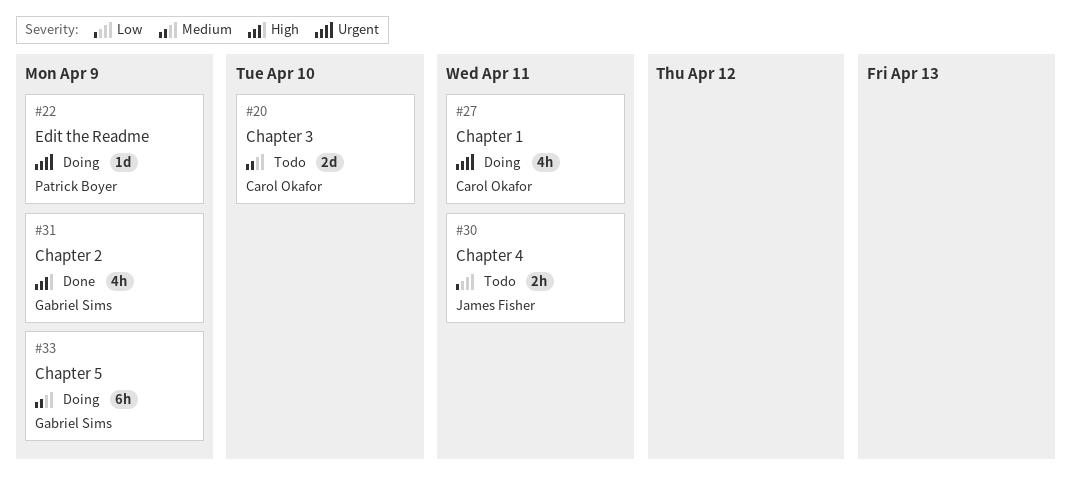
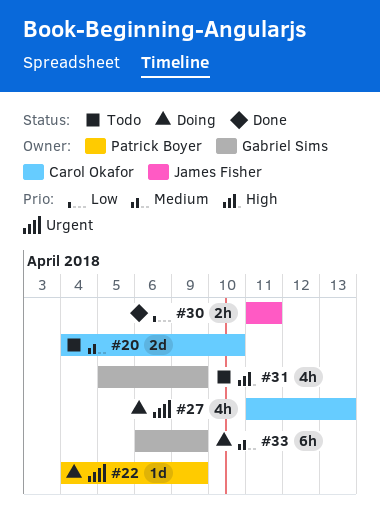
#27, due: Apr 11 -> Apr 13
#30, status: Todo -> Done
#31, status: Done -> Todo

